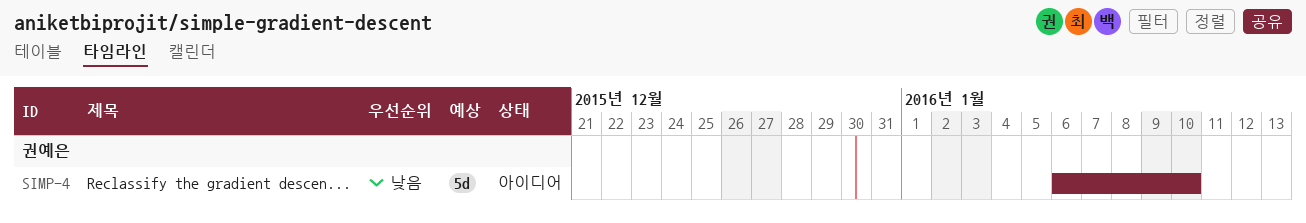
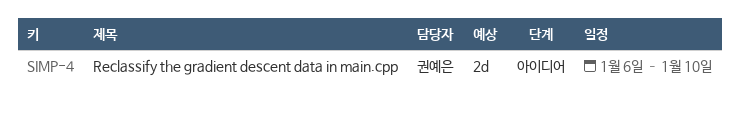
SIMP-4, estimate: 5d -> 2d

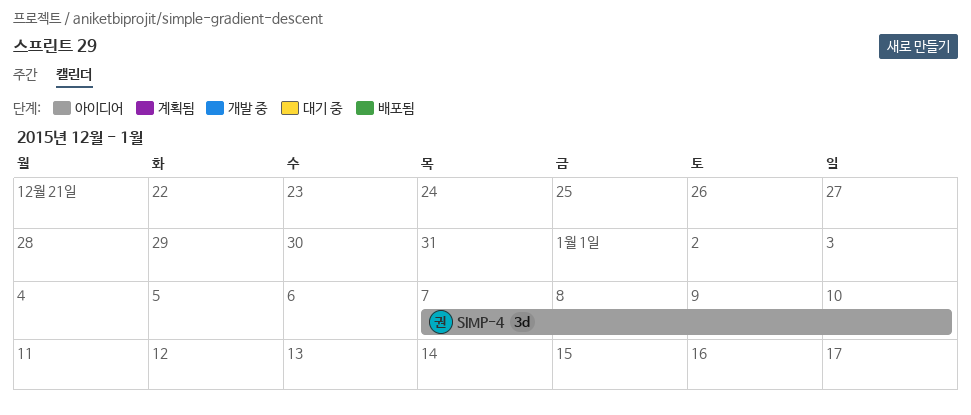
SIMP-4, estimate: 2d -> 3d
SIMP-4, start: Jan 6 -> Jan 7

